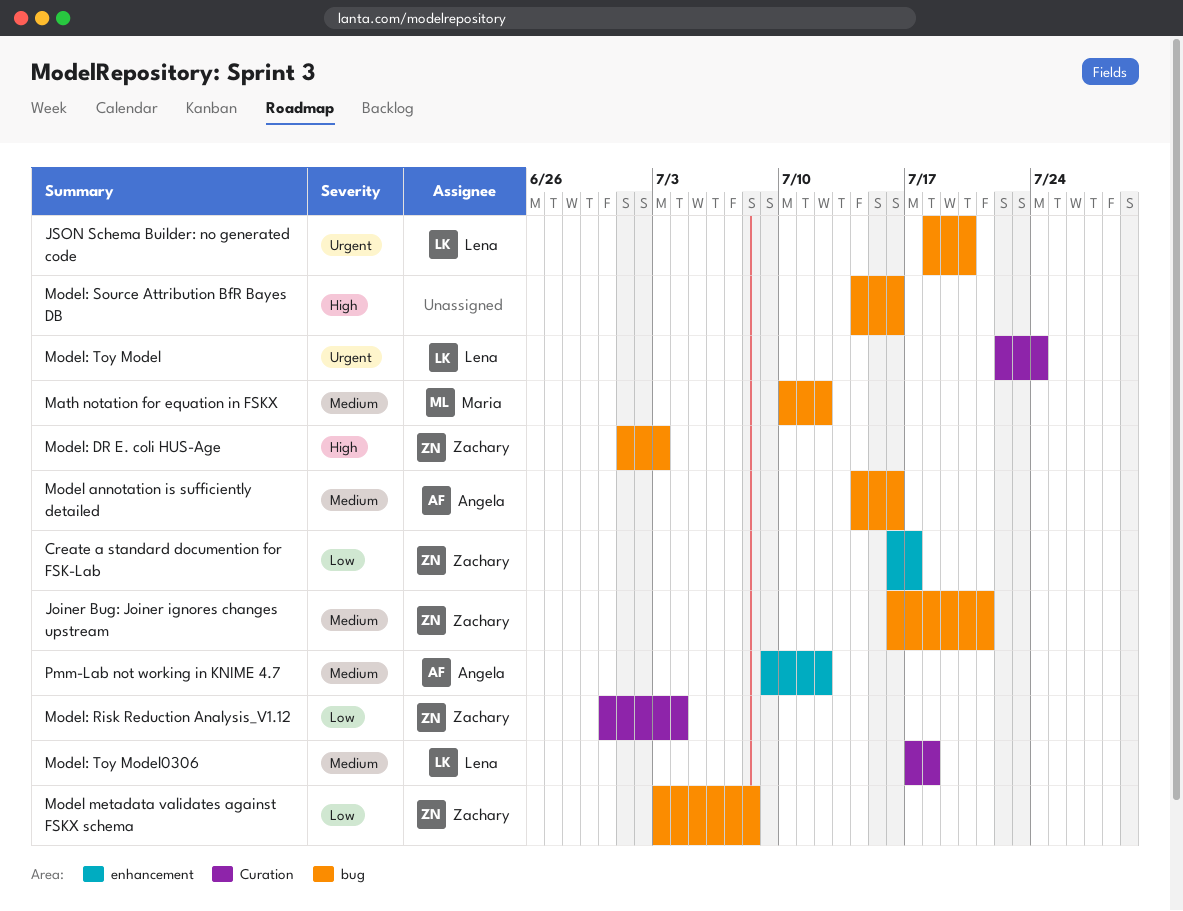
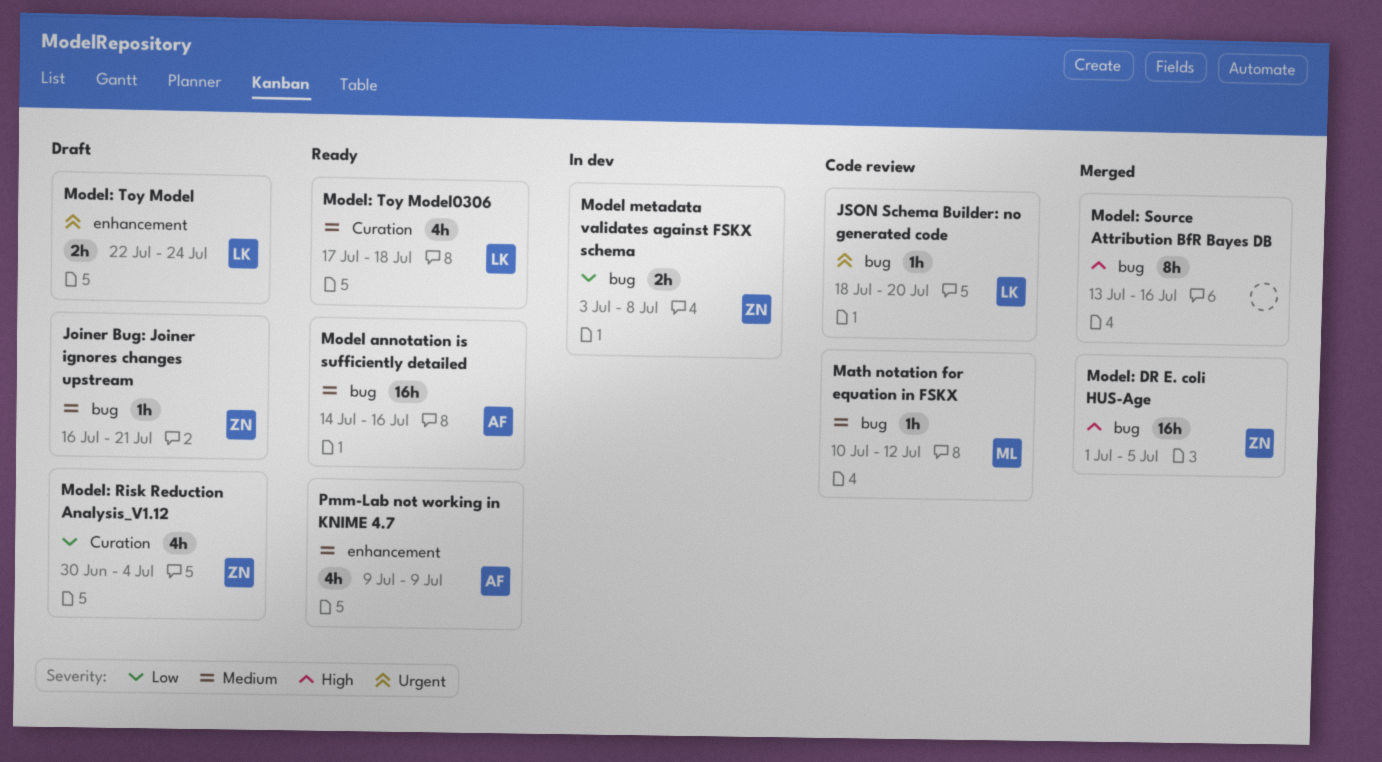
Create a standard documention for FSK-Lab: present -> none
Model: DR E. coli HUS-Age, due: Jul 3 -> Jul 5
Model: Source Attribution BfR Bayes DB, start: Jul 14 -> Jul 13
Model: Toy Model, label: Curation -> enhancement
Pmm-Lab not working in KNIME 4.7, due: Jul 12 -> Jul 9

